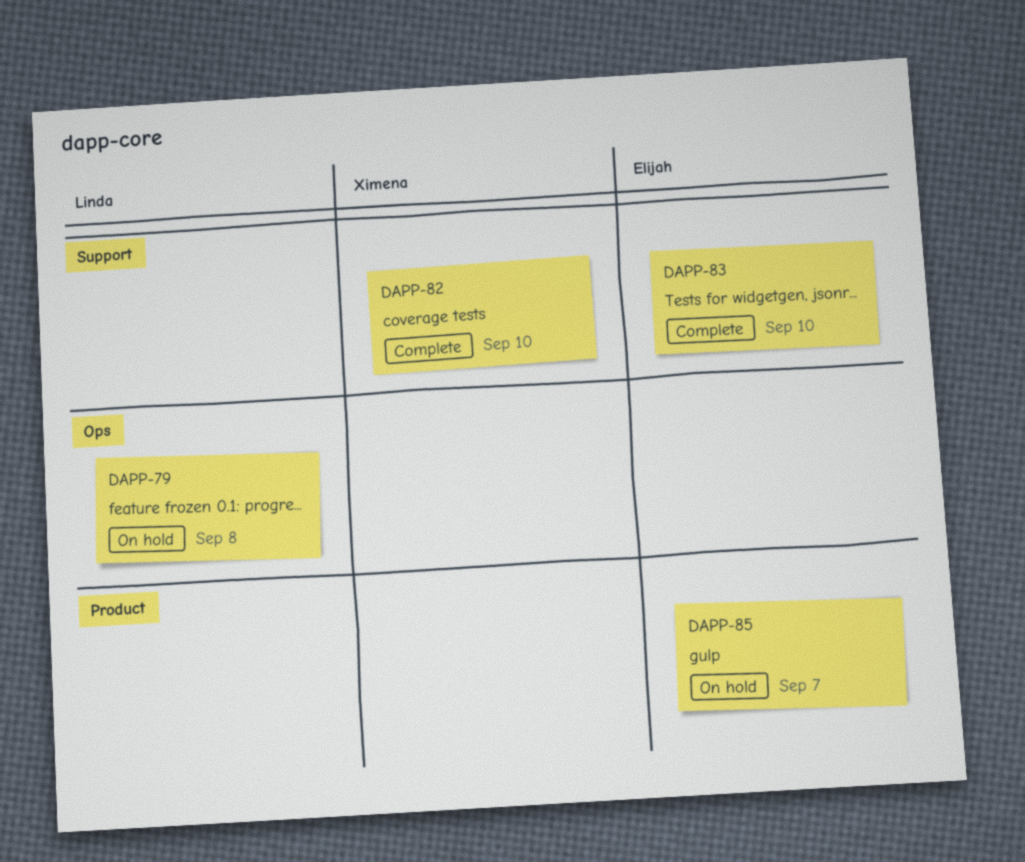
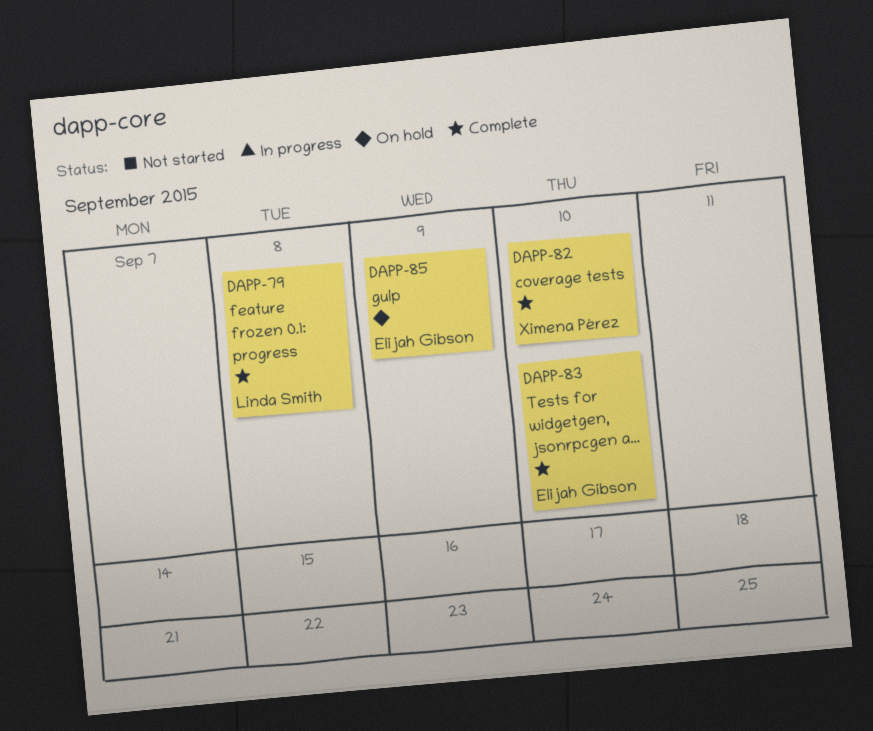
DAPP-79, status: On hold -> Complete
DAPP-85, due: Sep 7 -> Sep 9

